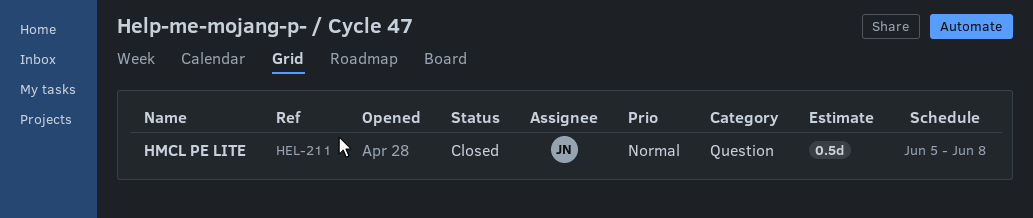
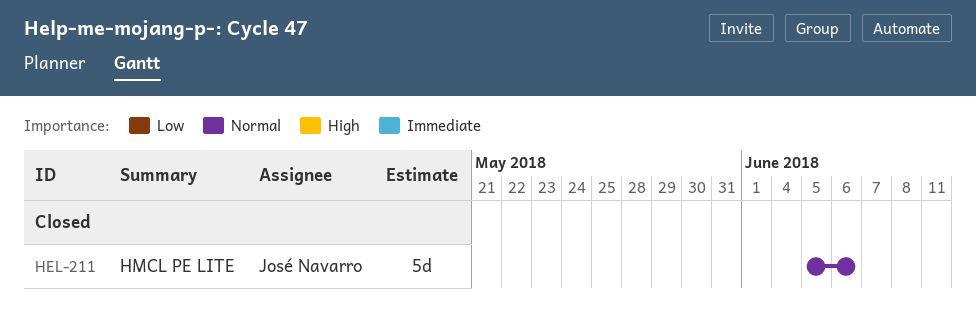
HEL-211, estimate: 0.5d -> 5d
HEL-211, due: Jun 8 -> Jun 6

